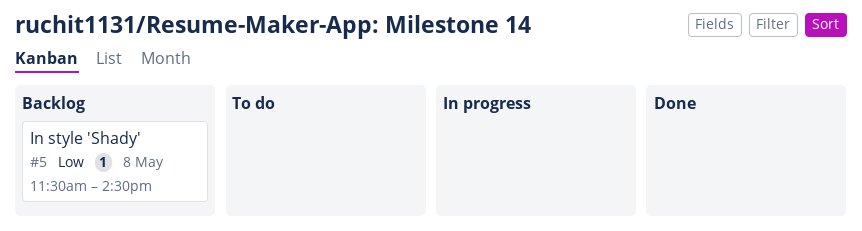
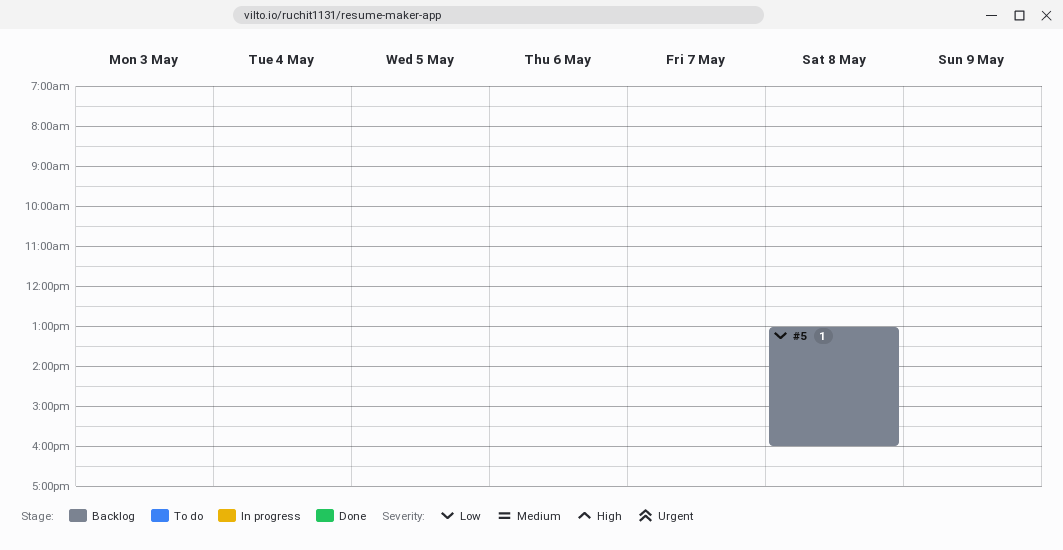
#5, begins: 11:30 -> 13:00
#5, ends: 14:30 -> 16:00

